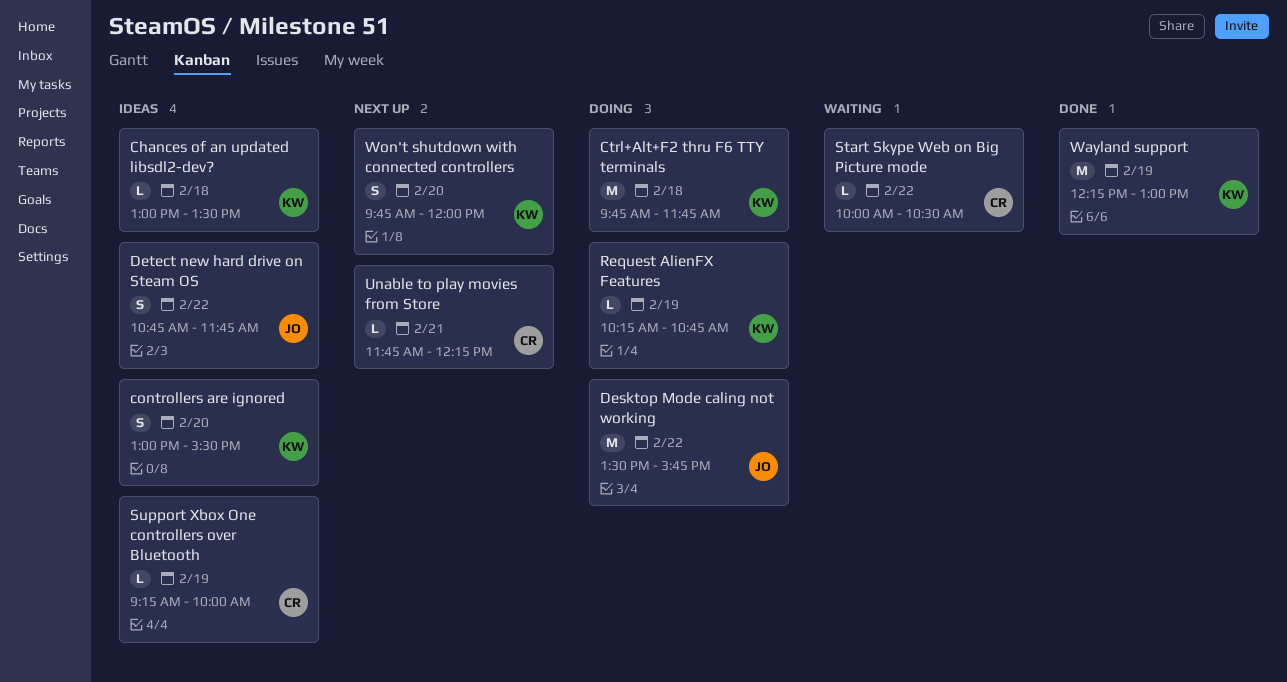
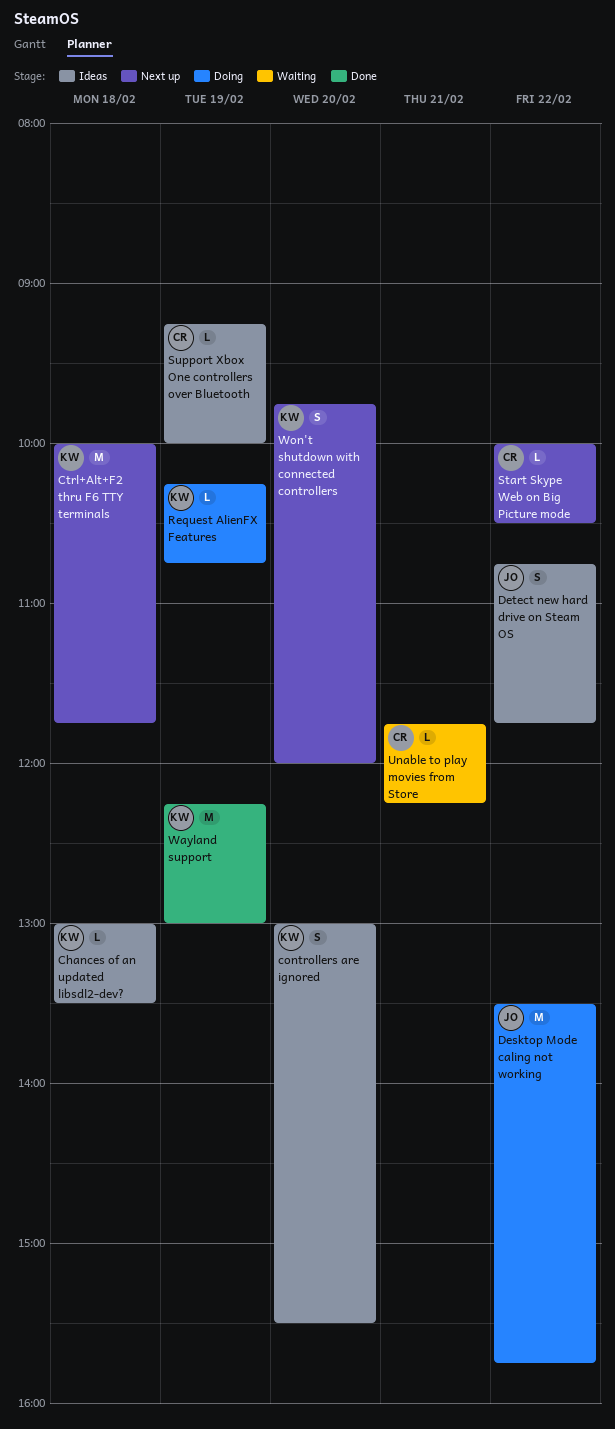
Ctrl+Alt+F2 thru F6 TTY terminals, status: Doing -> Next up
Ctrl+Alt+F2 thru F6 TTY terminals, begins: 09:45 -> 10:00
Start Skype Web on Big Picture mode, status: Waiting -> Next up
Unable to play movies from Store, status: Next up -> Waiting

